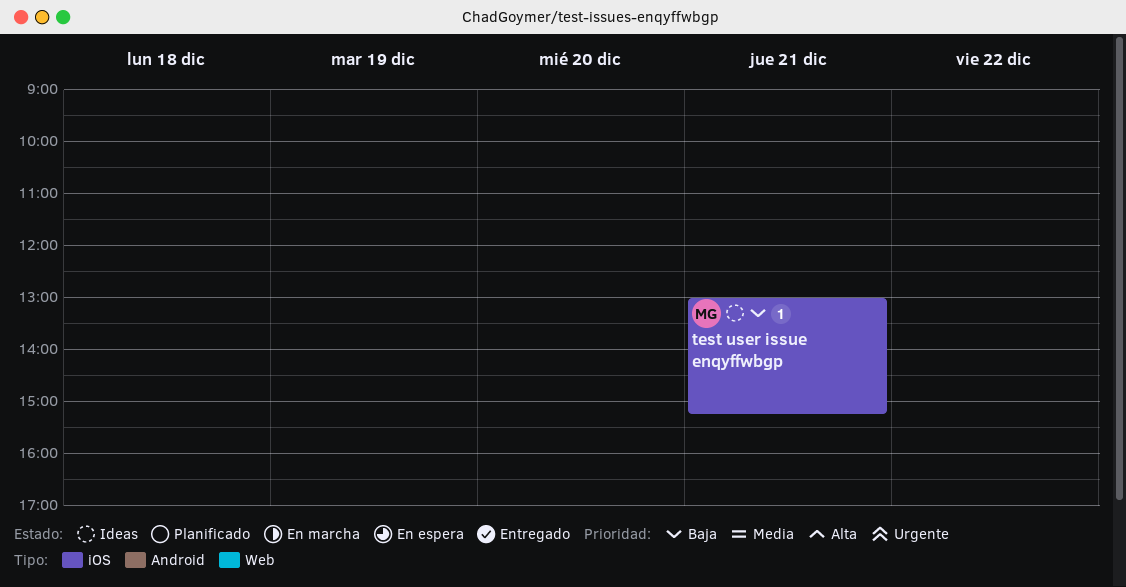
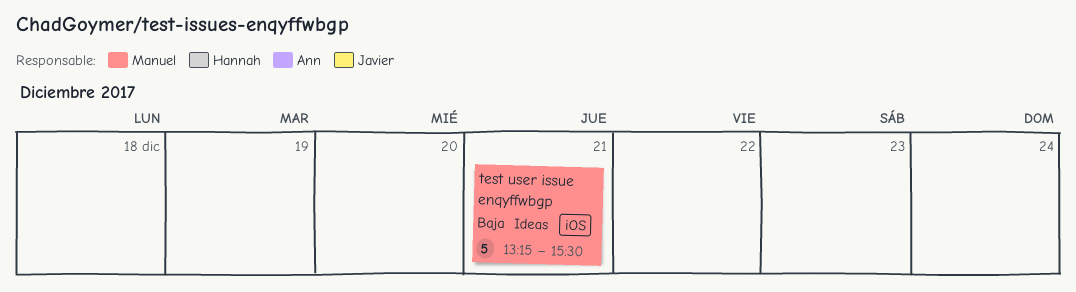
test user issue enqyffwbgp, estimate: 1 -> 5
test user issue enqyffwbgp, begins: 13:00 -> 13:15
test user issue enqyffwbgp, ends: 15:15 -> 15:30

